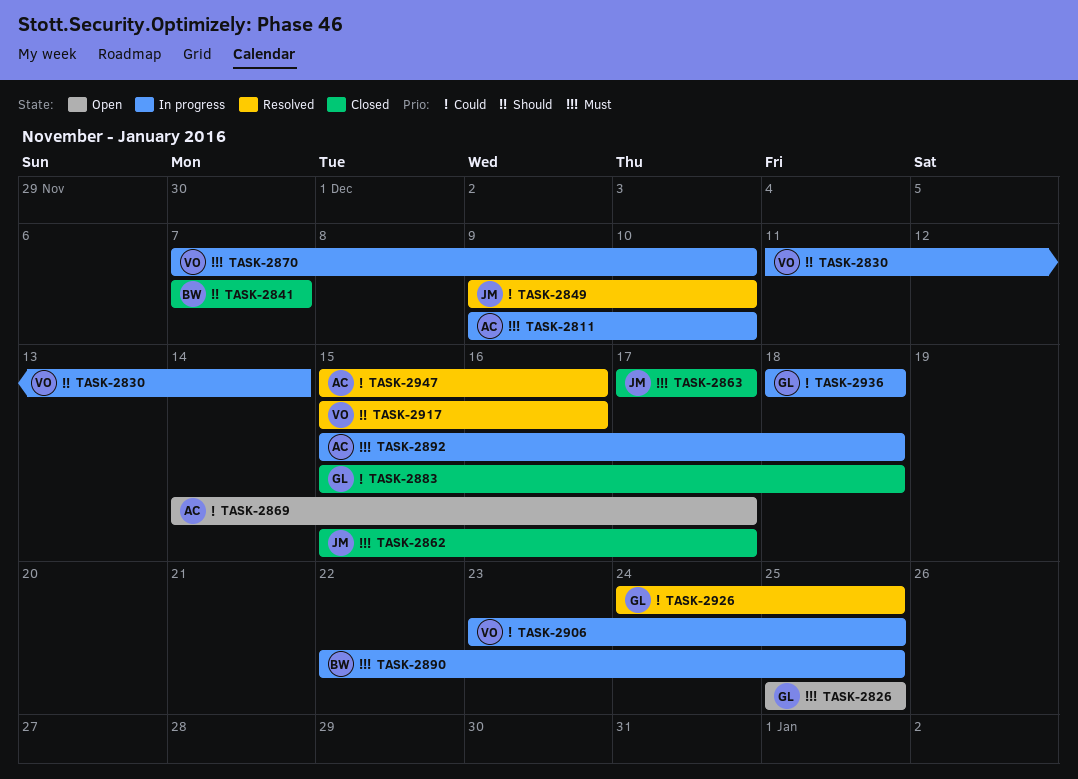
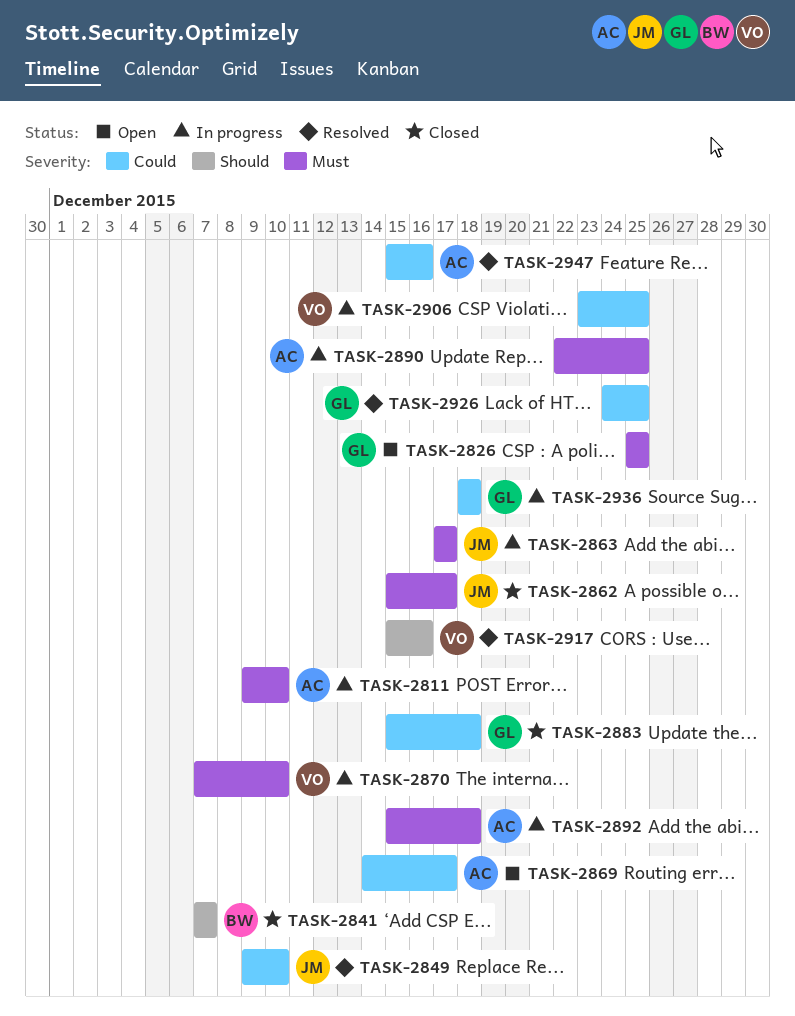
TASK-2830: present -> none
TASK-2863, status: Closed -> In progress
TASK-2890, owner: BW -> AC

